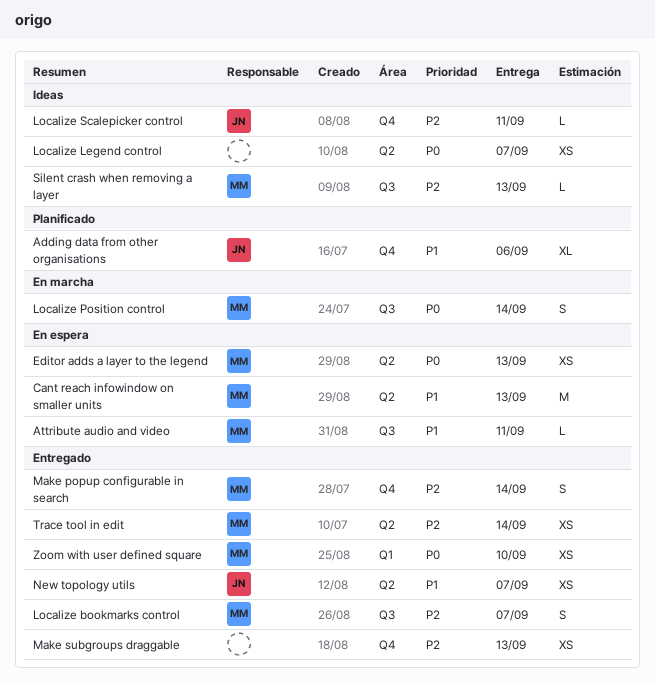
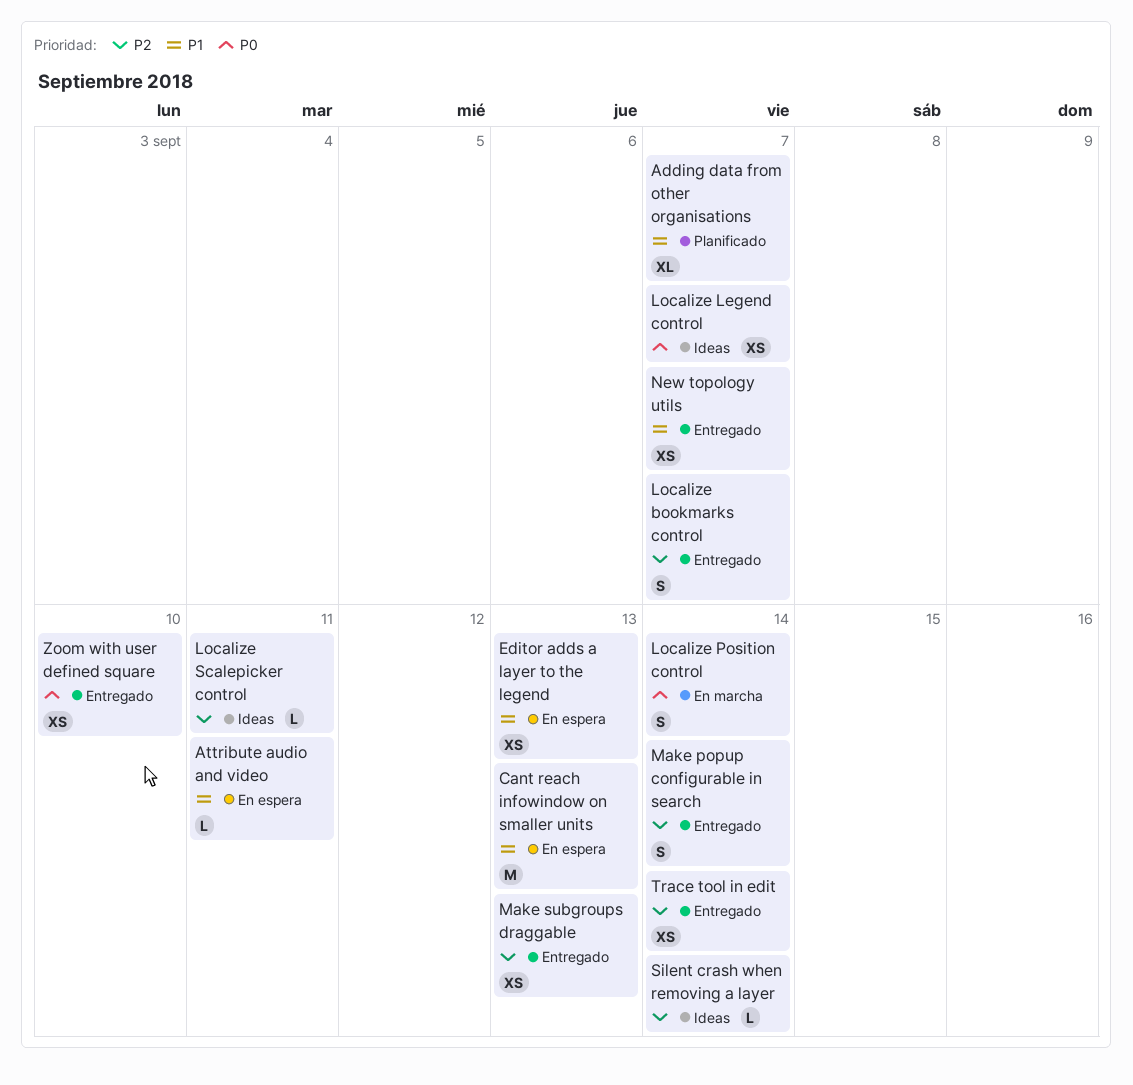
Adding data from other organisations, due: Sep 6 -> Sep 7
Editor adds a layer to the legend, priority: P0 -> P1
Silent crash when removing a layer, due: Sep 13 -> Sep 14

